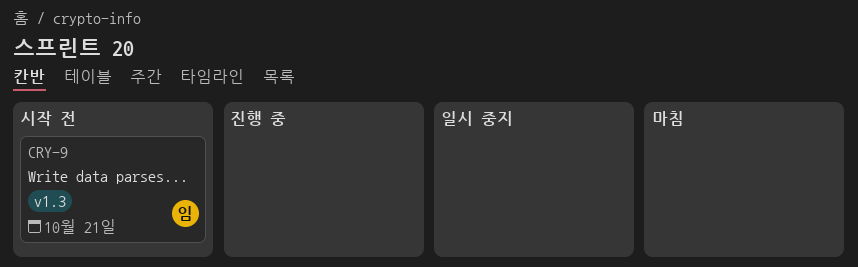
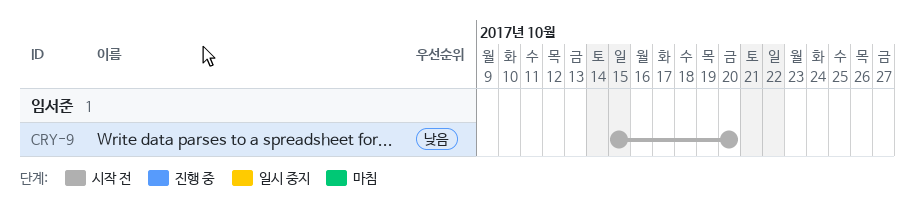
CRY-9, due: Oct 21 -> Oct 20

